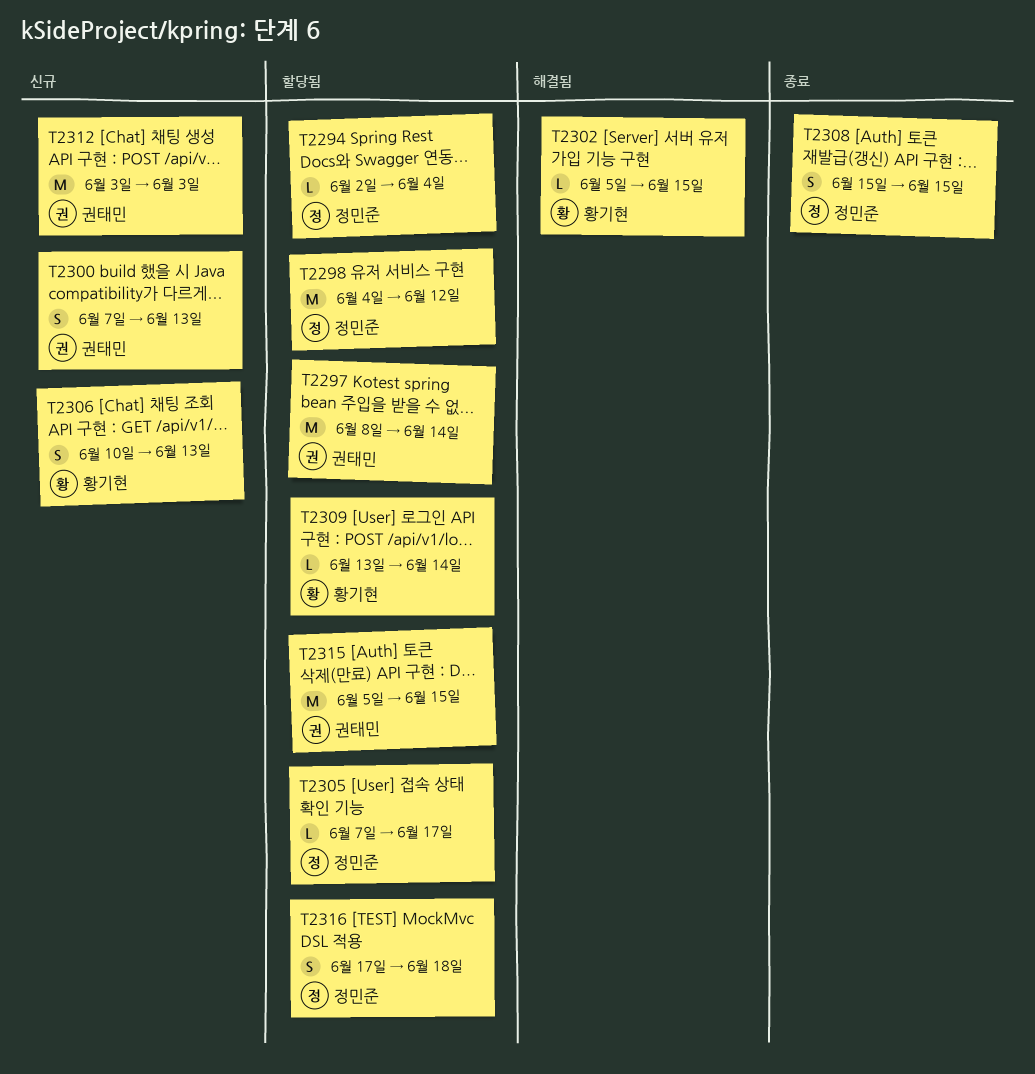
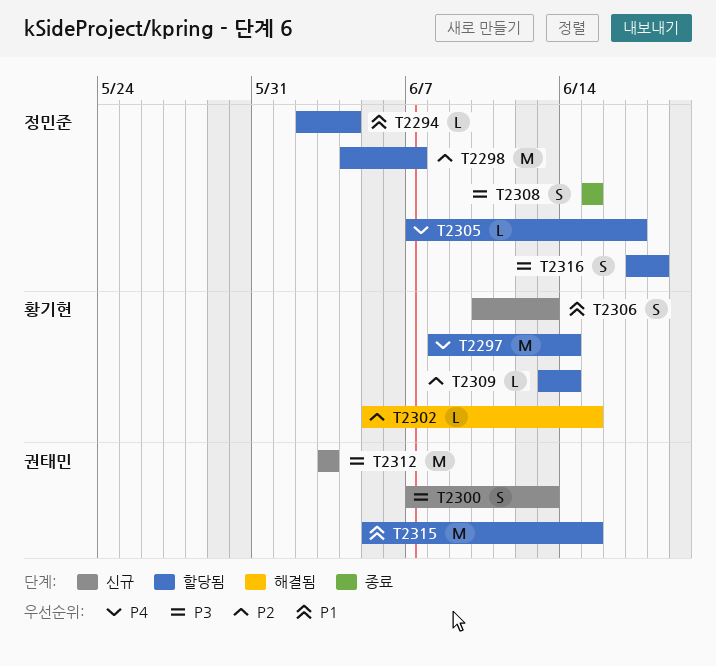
T2297, owner: 권태민 -> 황기현
T2298, due: Jun 12 -> Jun 7

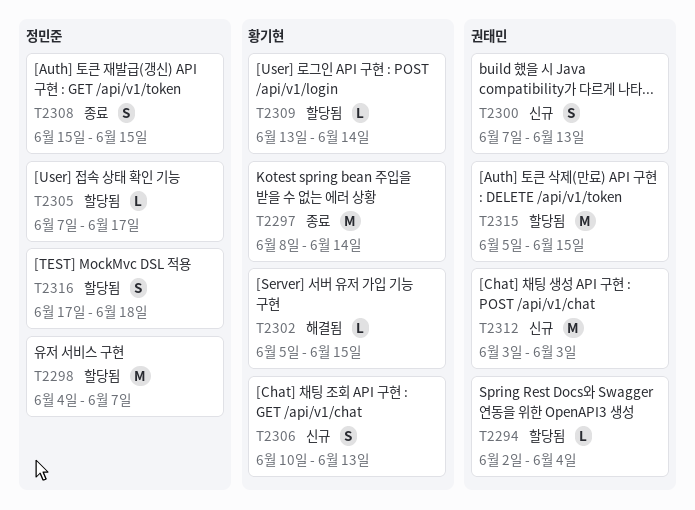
T2294, owner: 정민준 -> 권태민
T2297, status: 할당됨 -> 종료

